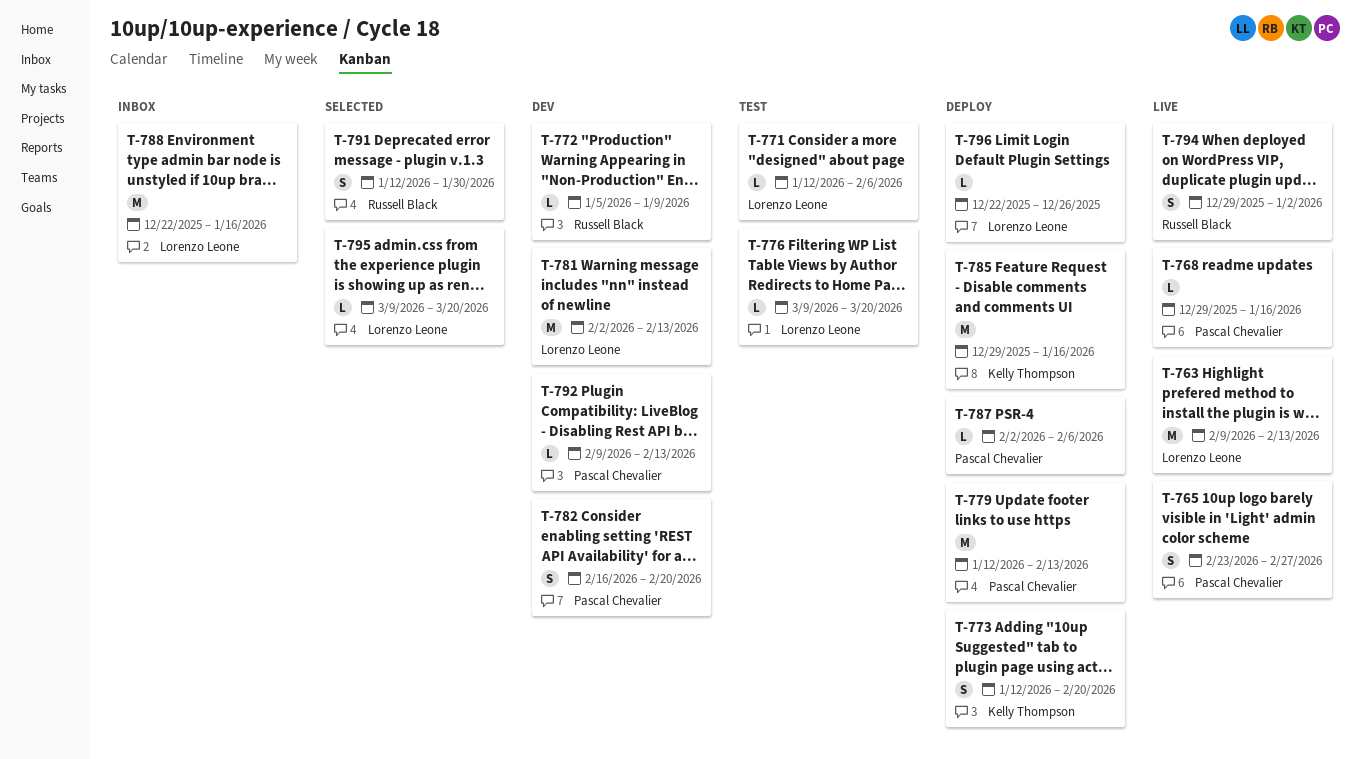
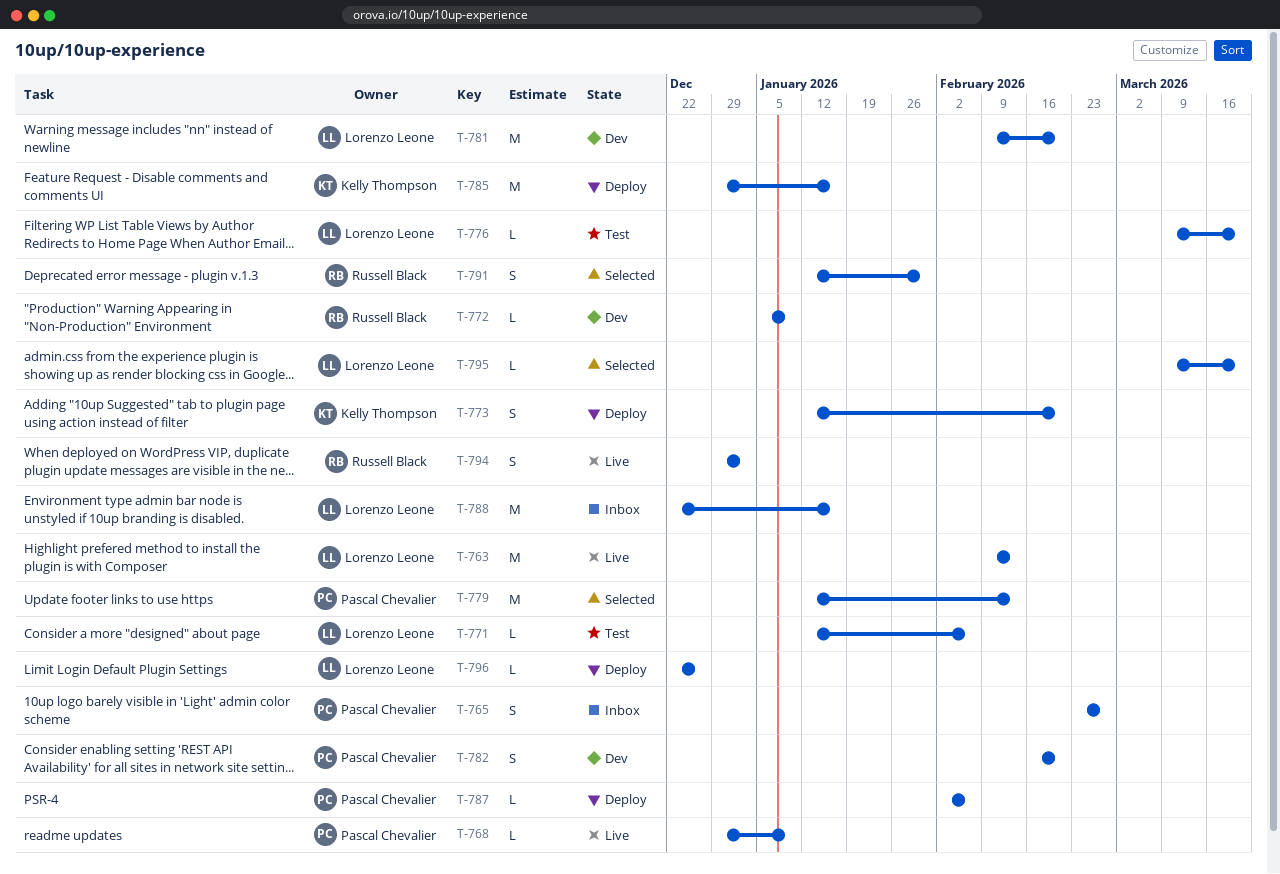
T-765, status: Live -> Inbox
T-768, due: Jan 16 -> Jan 9
T-779, status: Deploy -> Selected
T-781, start: Feb 2 -> Feb 9
T-781, due: Feb 13 -> Feb 20
T-792: present -> none

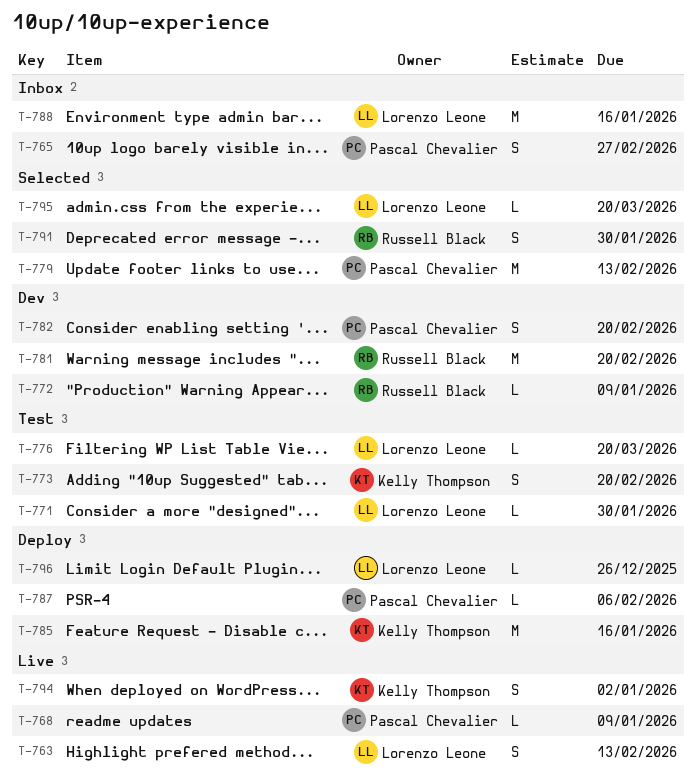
T-763, estimate: M -> S
T-771, due: Feb 6 -> Jan 30
T-773, status: Deploy -> Test
T-781, owner: Lorenzo Leone -> Russell Black
T-794, owner: Russell Black -> Kelly Thompson

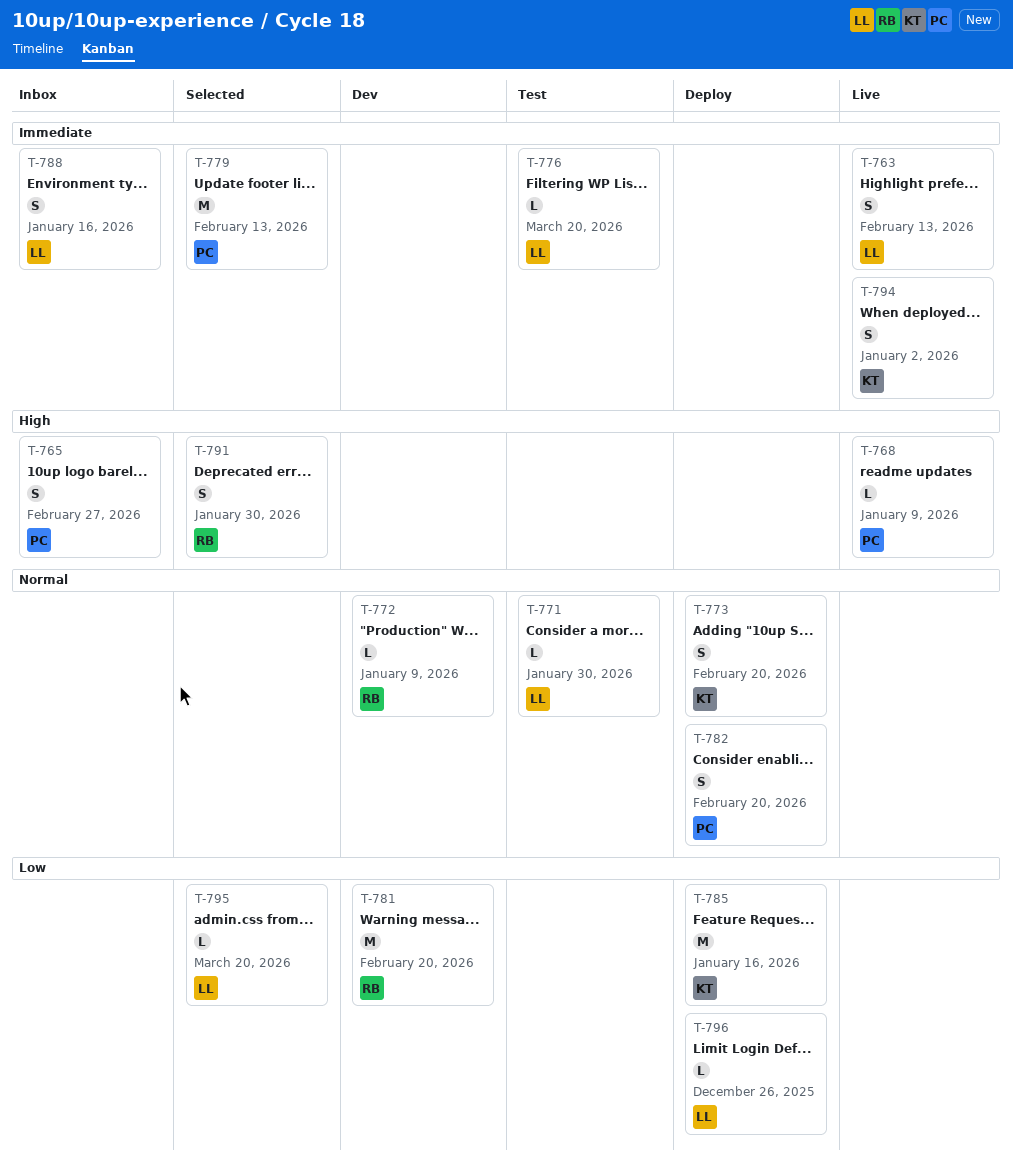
T-773, status: Test -> Deploy
T-782, status: Dev -> Deploy
T-787: present -> none
T-788, estimate: M -> S

